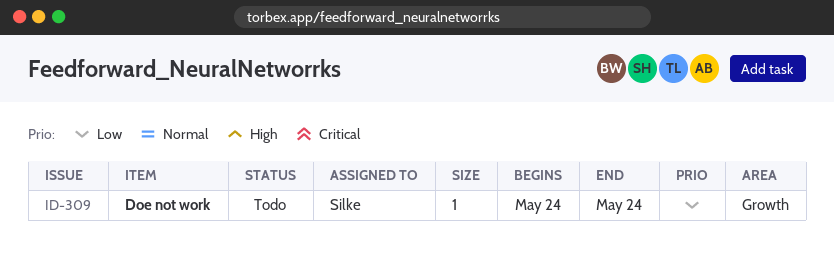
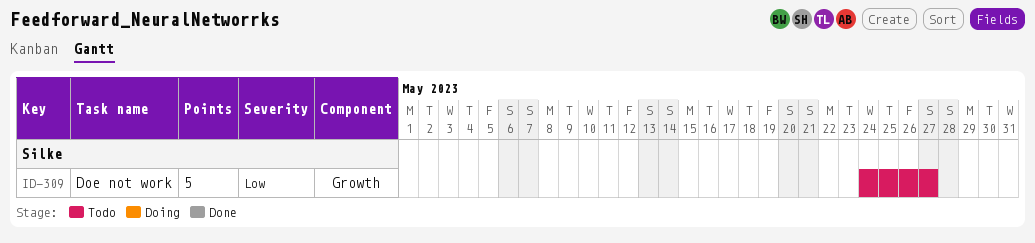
ID-309, estimate: 1 -> 5
ID-309, due: May 24 -> May 27

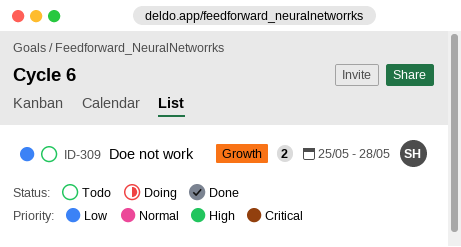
ID-309, estimate: 5 -> 2
ID-309, start: May 24 -> May 25
ID-309, due: May 27 -> May 28

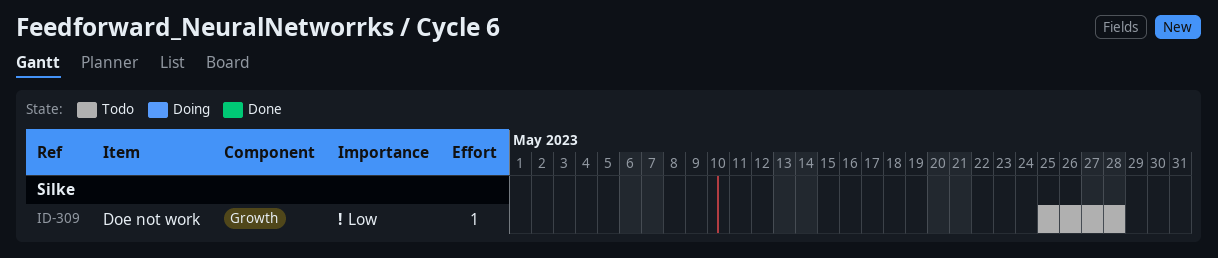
ID-309, estimate: 2 -> 1

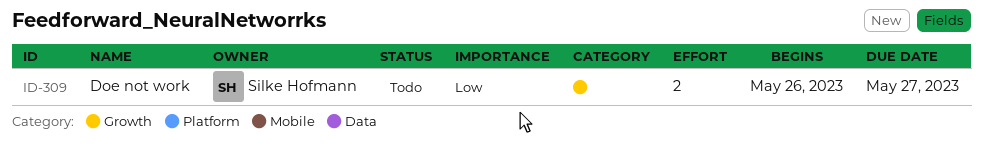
ID-309, estimate: 1 -> 2
ID-309, start: May 25 -> May 26
ID-309, due: May 28 -> May 27

